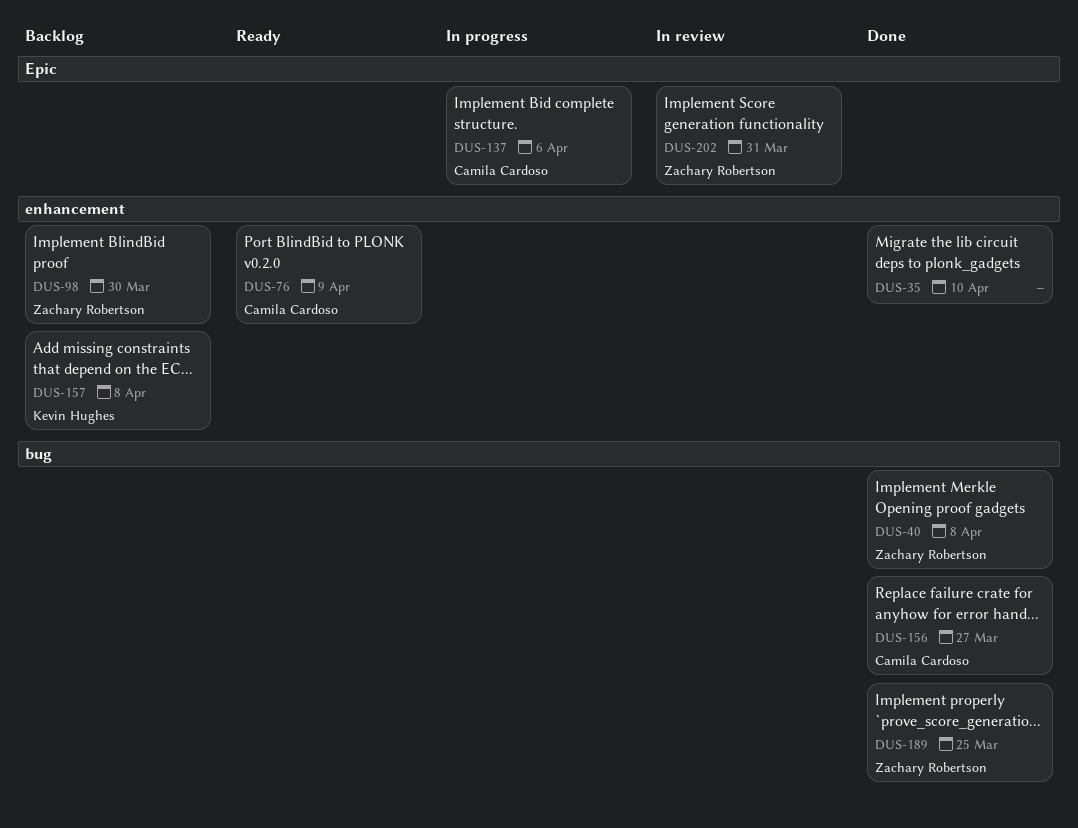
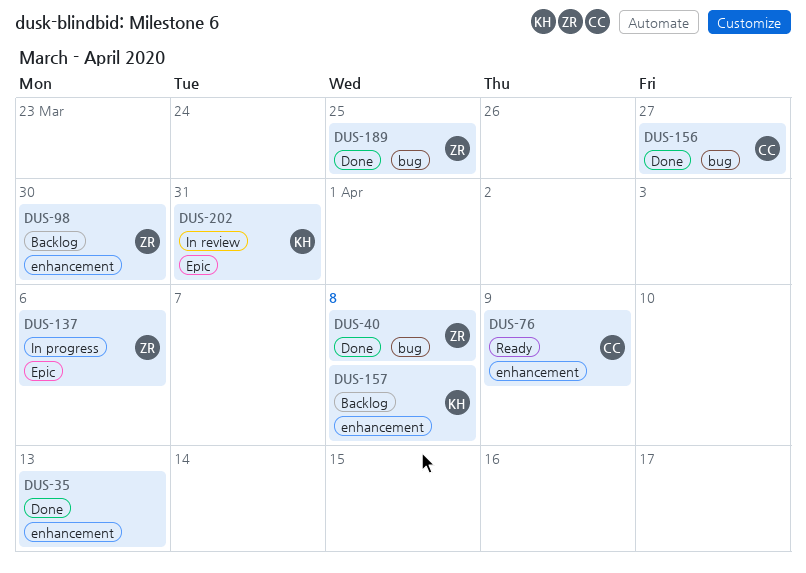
DUS-35, due: Apr 10 -> Apr 13
DUS-137, owner: Camila Cardoso -> Zachary Robertson
DUS-202, owner: Zachary Robertson -> Kevin Hughes

